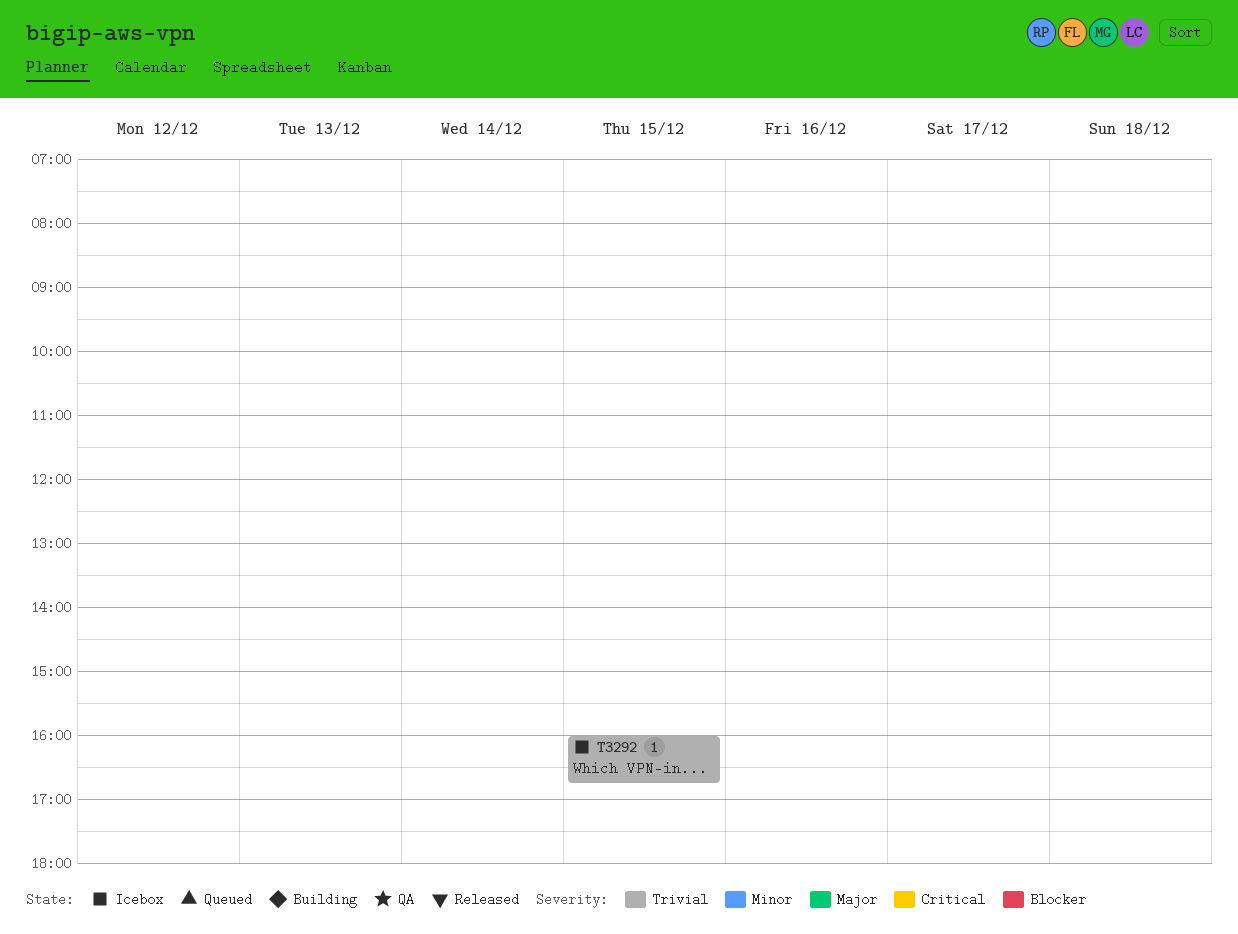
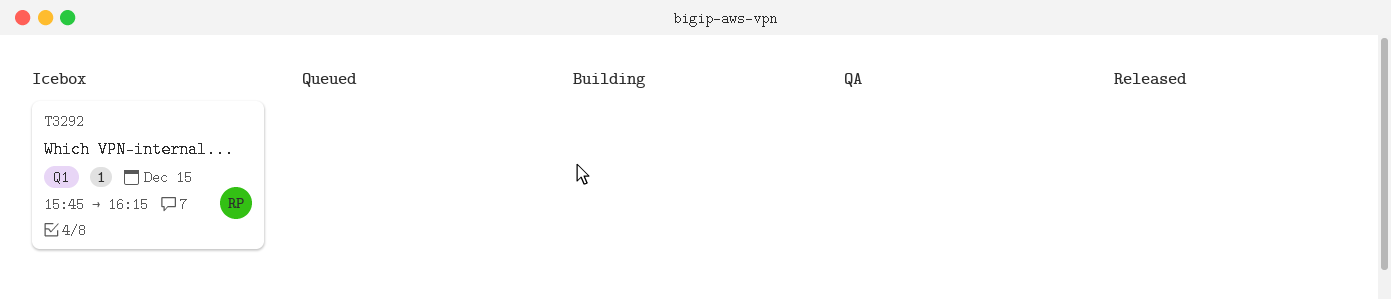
T3292, begins: 16:00 -> 15:45
T3292, ends: 16:45 -> 16:15

